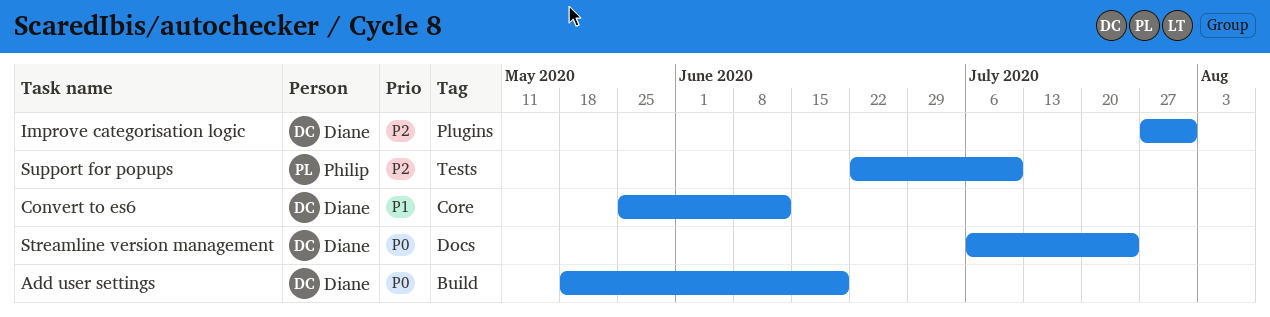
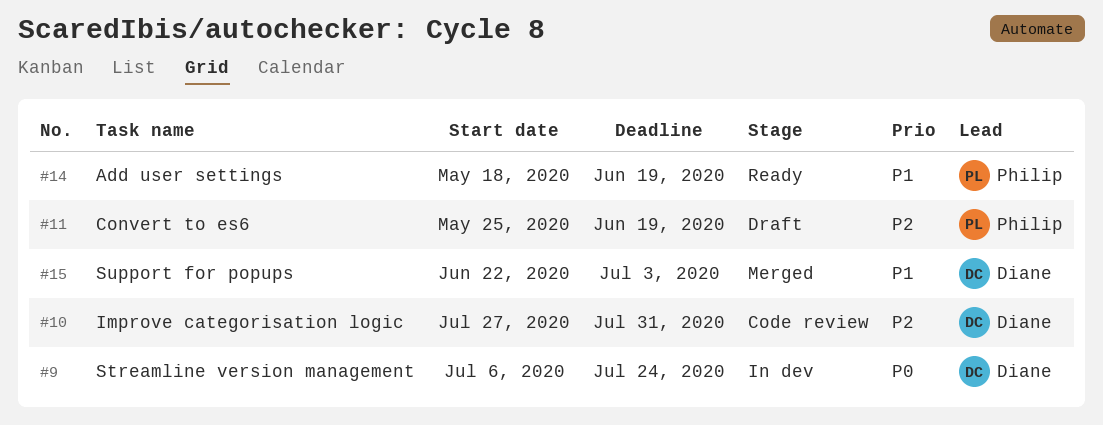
Add user settings, owner: Diane -> Philip
Add user settings, priority: P0 -> P1
Convert to es6, owner: Diane -> Philip
Convert to es6, priority: P1 -> P2
Convert to es6, due: Jun 12 -> Jun 19
Support for popups, owner: Philip -> Diane
Support for popups, priority: P2 -> P1
Support for popups, due: Jul 10 -> Jul 3

